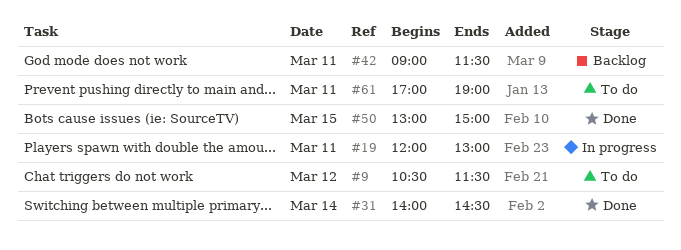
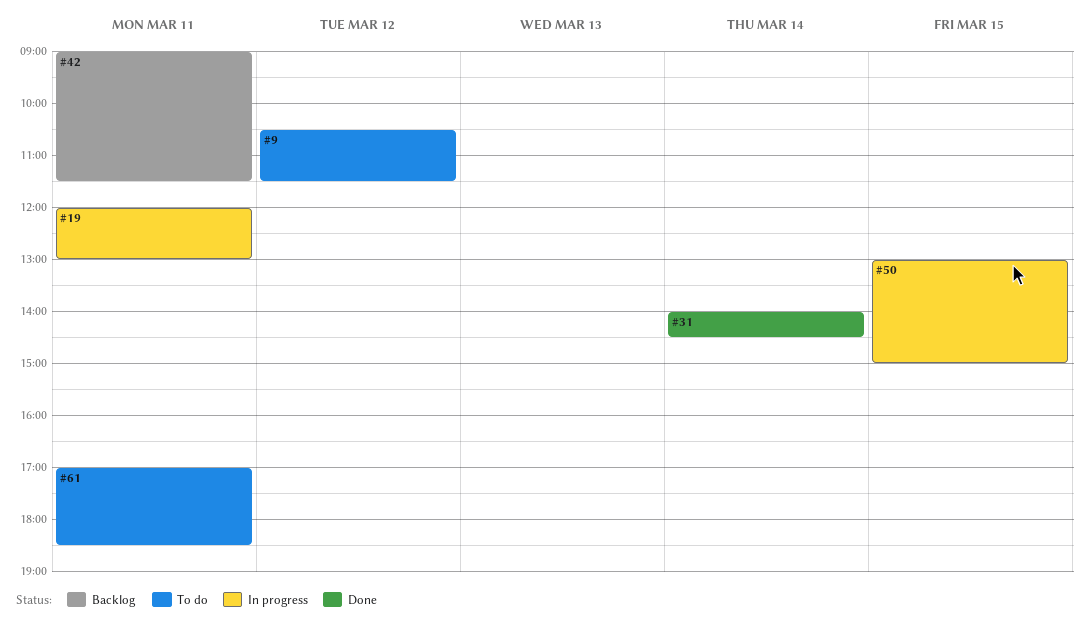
#50, status: Done -> In progress
#61, ends: 19:00 -> 18:30

